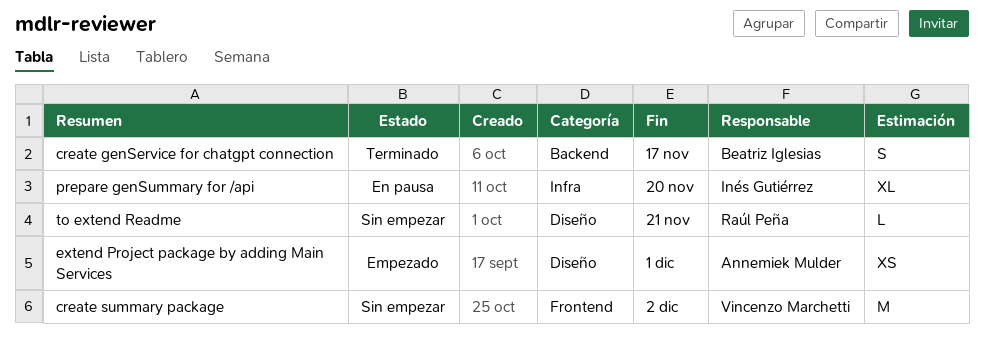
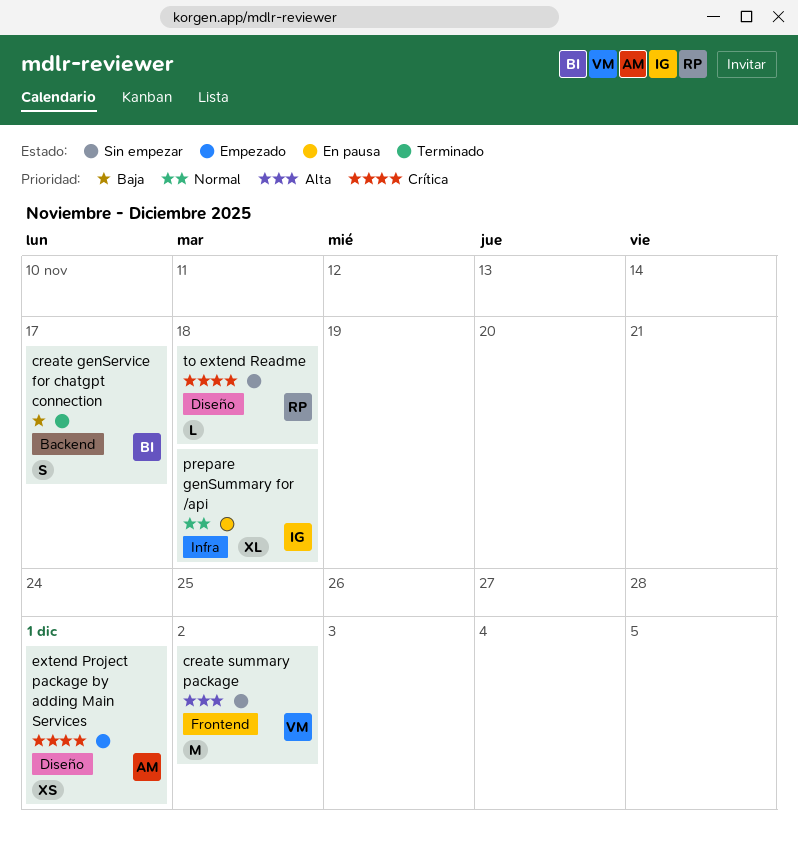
prepare genSummary for /api, due: Nov 20 -> Nov 18
to extend Readme, due: Nov 21 -> Nov 18

